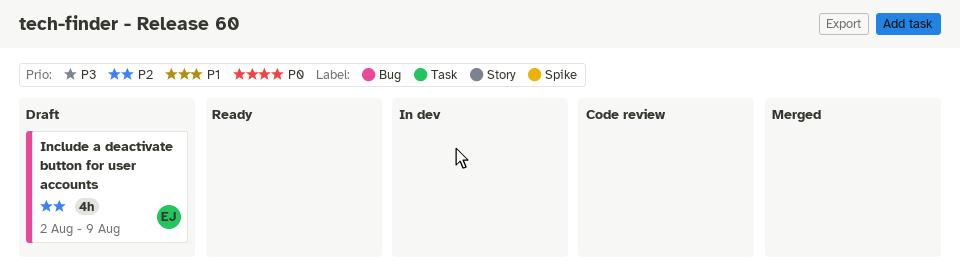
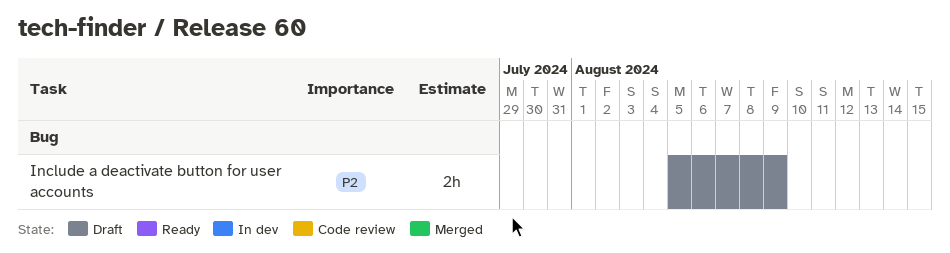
Include a deactivate button for user accounts, estimate: 4h -> 2h
Include a deactivate button for user accounts, start: Aug 2 -> Aug 5

